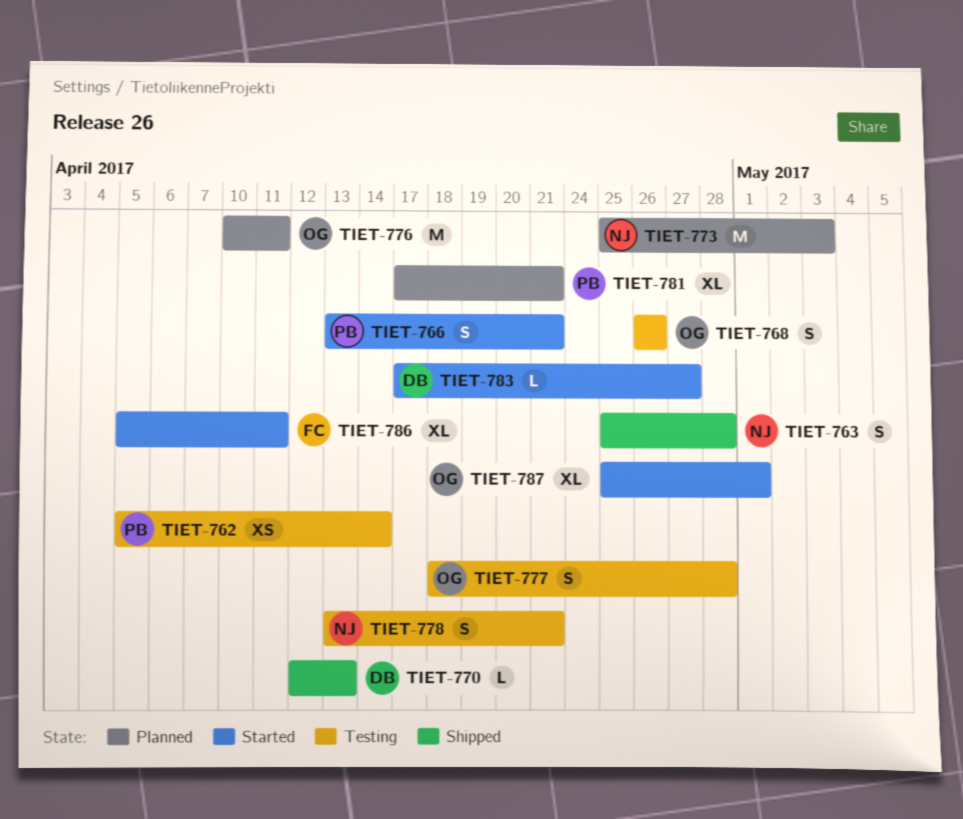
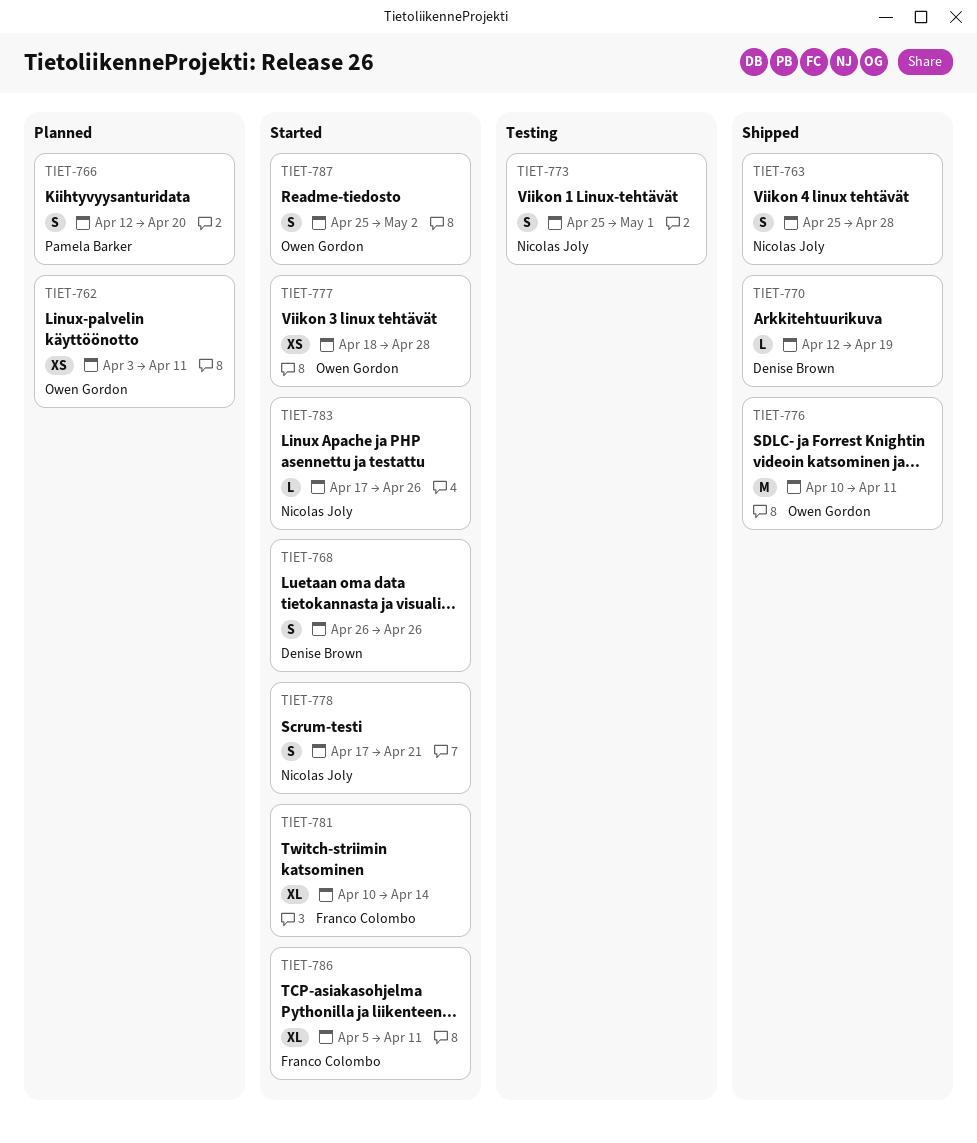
TIET-762, status: Testing -> Planned
TIET-762, owner: Pamela Barker -> Owen Gordon
TIET-762, start: Apr 5 -> Apr 3
TIET-762, due: Apr 14 -> Apr 11
TIET-766, status: Started -> Planned
TIET-766, start: Apr 13 -> Apr 12
TIET-766, due: Apr 21 -> Apr 20
TIET-768, status: Testing -> Started
TIET-768, owner: Owen Gordon -> Denise Brown
TIET-770, due: Apr 13 -> Apr 19
TIET-773, status: Planned -> Testing
TIET-773, estimate: M -> S
TIET-773, due: May 3 -> May 1
TIET-776, status: Planned -> Shipped
TIET-777, status: Testing -> Started
TIET-777, estimate: S -> XS
TIET-778, status: Testing -> Started
TIET-778, start: Apr 13 -> Apr 17
TIET-781, status: Planned -> Started
TIET-781, owner: Pamela Barker -> Franco Colombo
TIET-781, start: Apr 17 -> Apr 10
TIET-781, due: Apr 21 -> Apr 14
TIET-783, owner: Denise Brown -> Nicolas Joly
TIET-783, due: Apr 27 -> Apr 26
TIET-787, estimate: XL -> S
TIET-787, due: May 1 -> May 2

